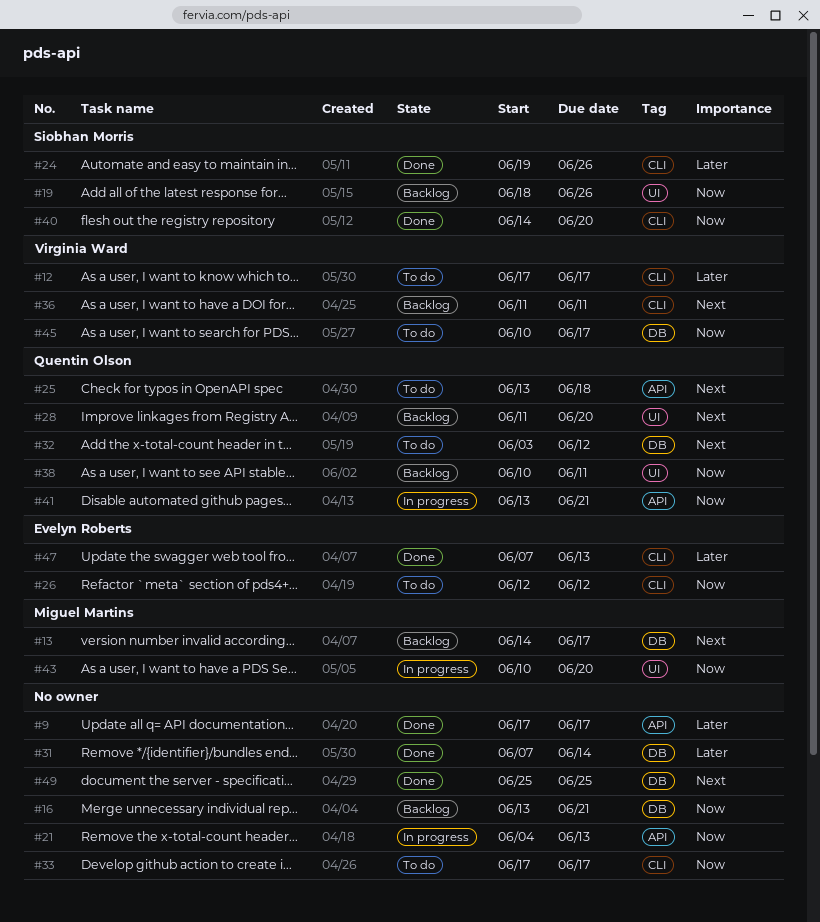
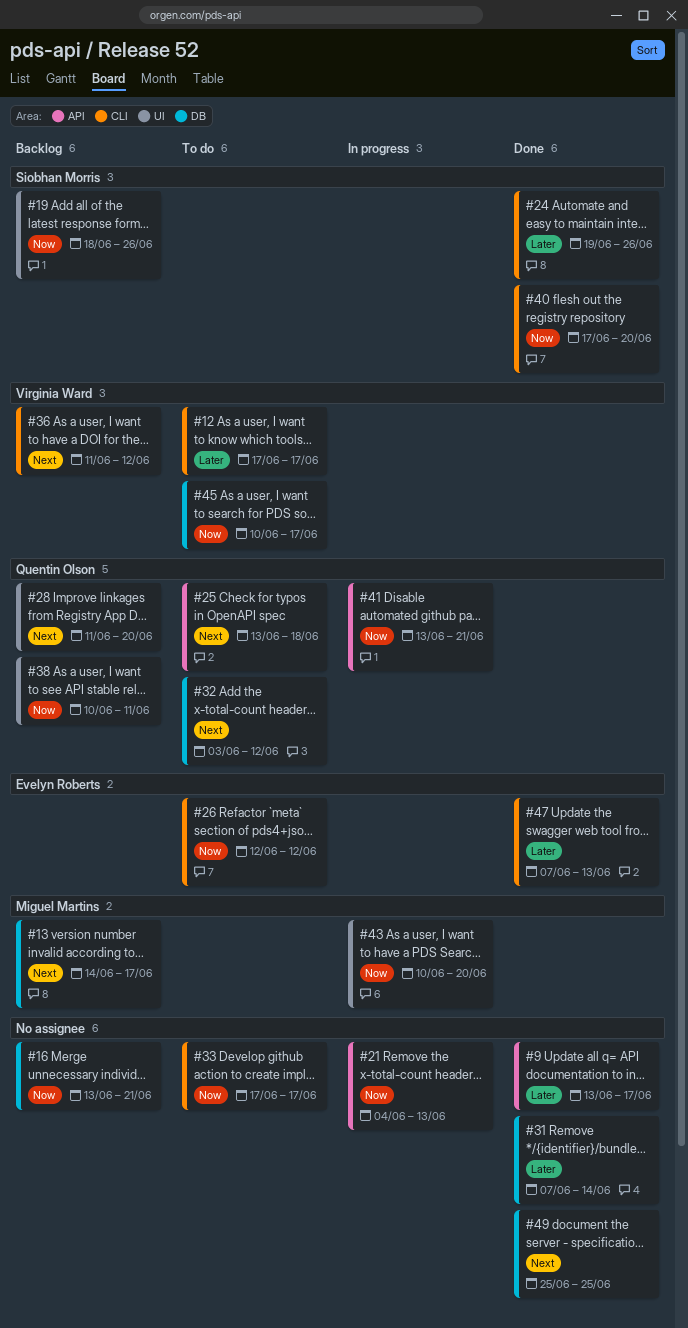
#9, start: Jun 17 -> Jun 13
#36, due: Jun 11 -> Jun 12
#40, start: Jun 14 -> Jun 17

